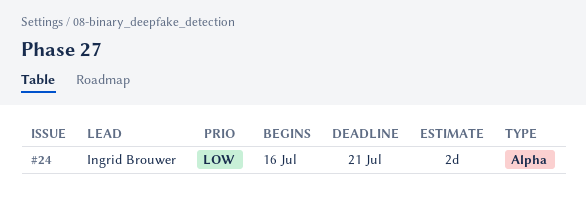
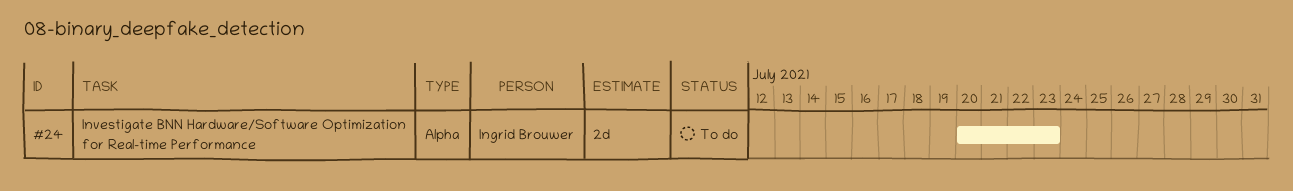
#24, start: Jul 16 -> Jul 20
#24, due: Jul 21 -> Jul 23

